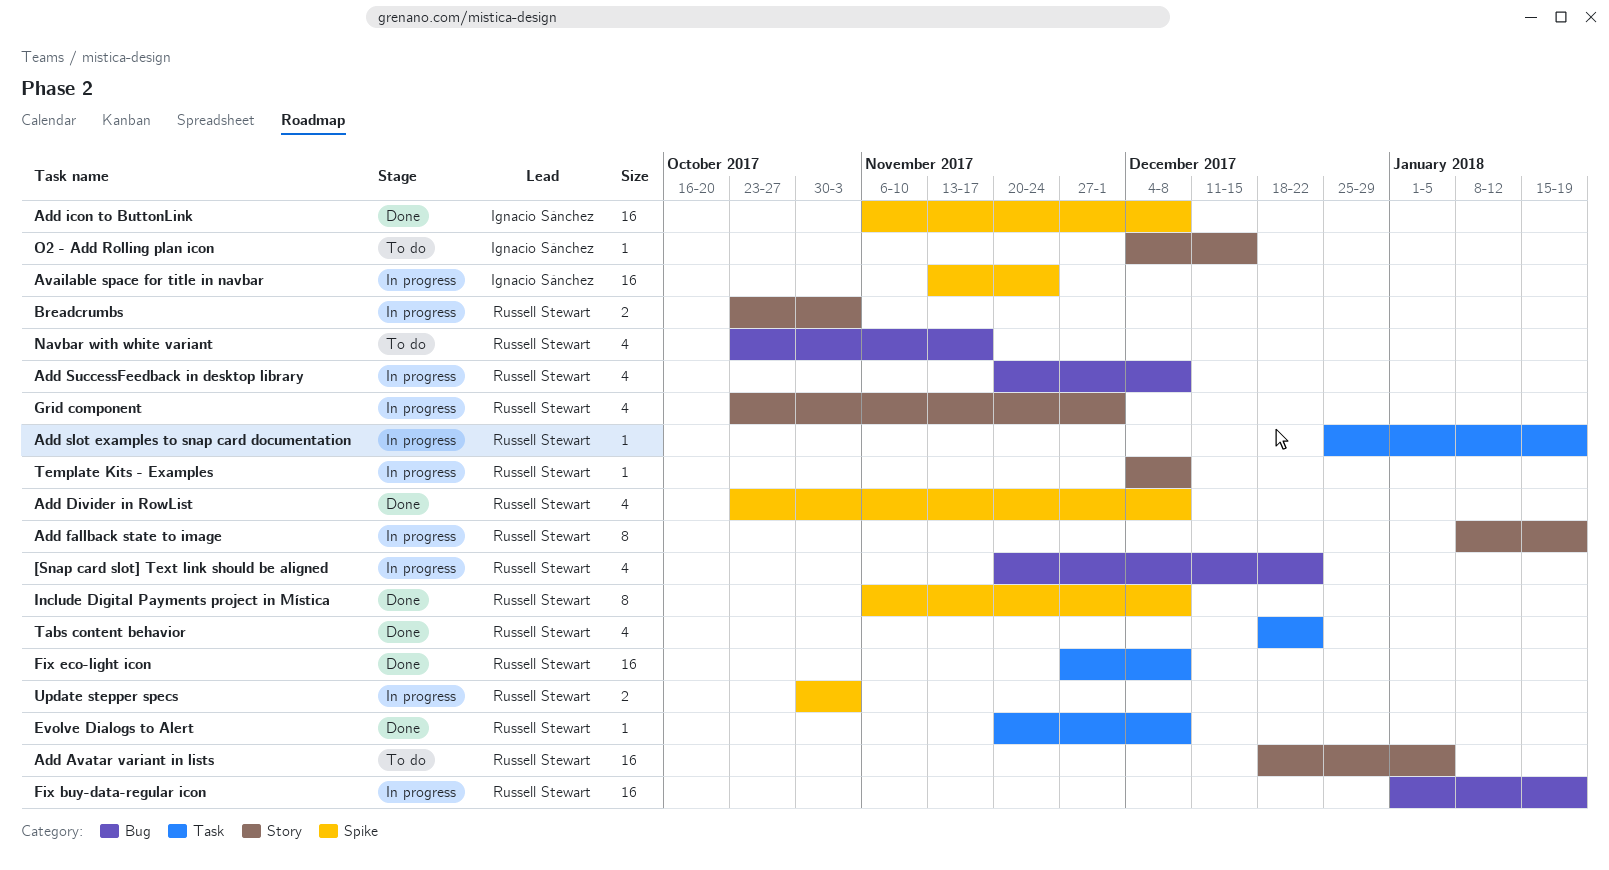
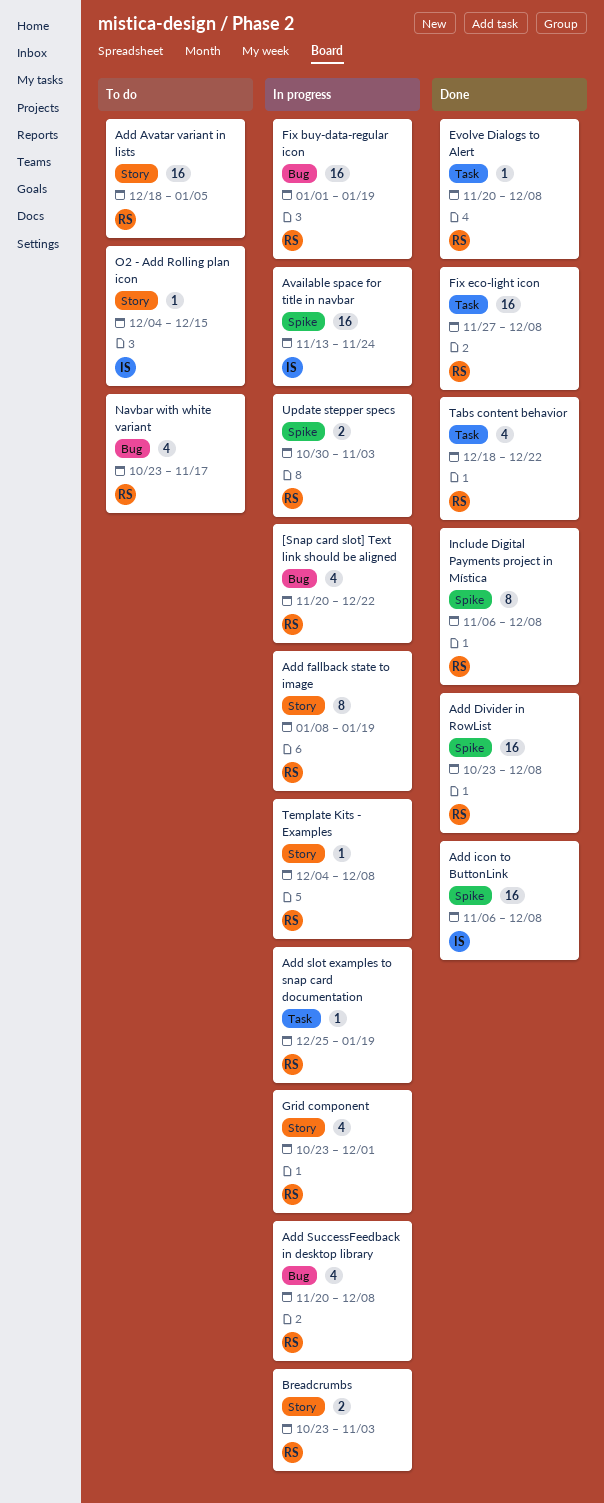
Add Divider in RowList, estimate: 4 -> 16

